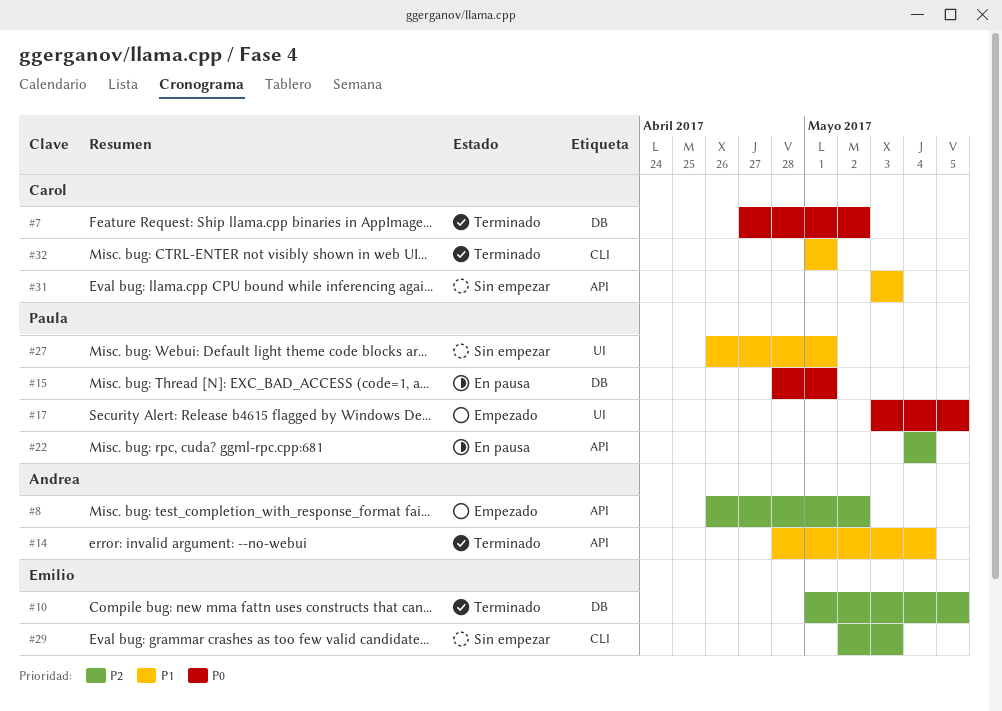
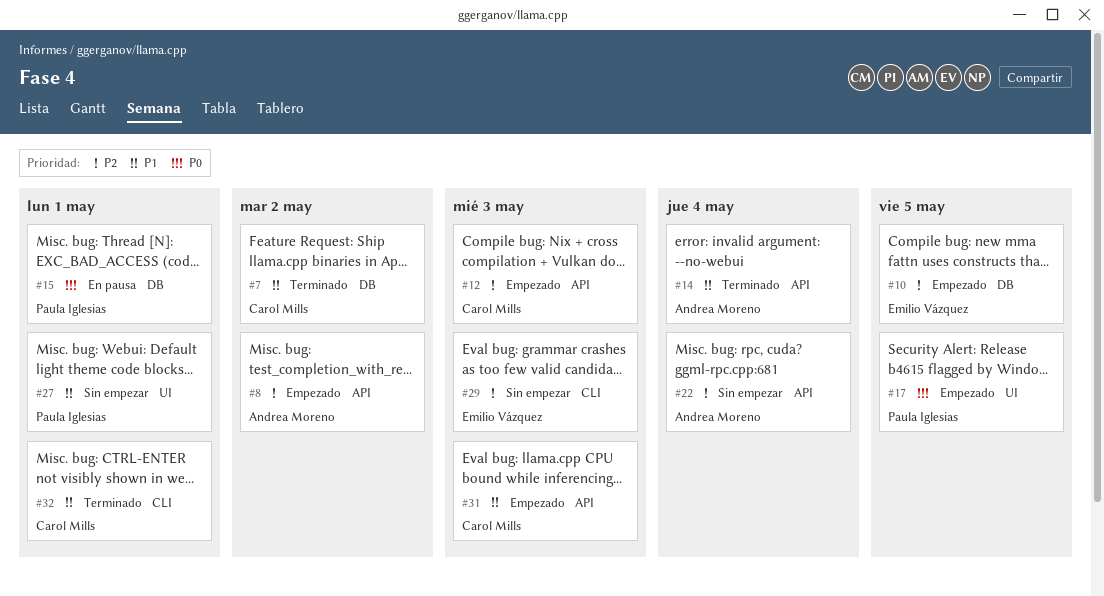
#7, priority: P0 -> P1
#10, status: Terminado -> Empezado
#12: none -> present
#22, status: En pausa -> Sin empezar
#22, owner: Paula Iglesias -> Andrea Moreno
#31, status: Sin empezar -> Empezado

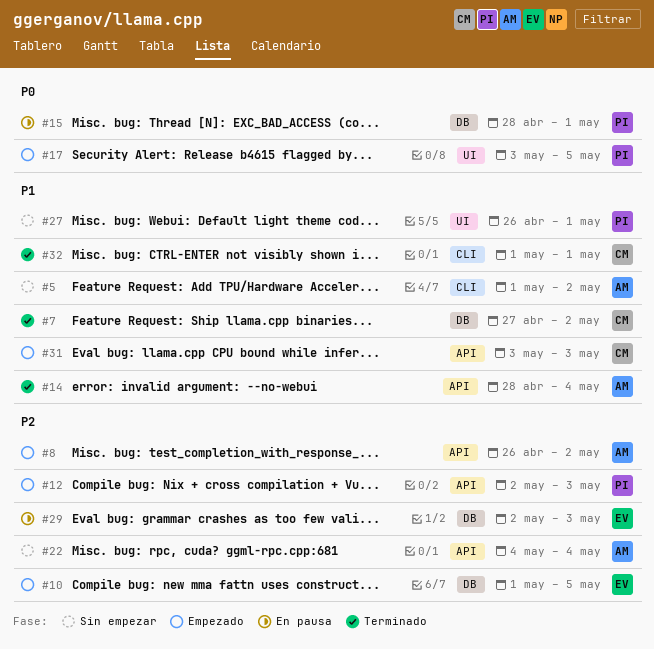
#5: none -> present
#12, owner: Carol Mills -> Paula Iglesias
#29, status: Sin empezar -> En pausa
#29, label: CLI -> DB

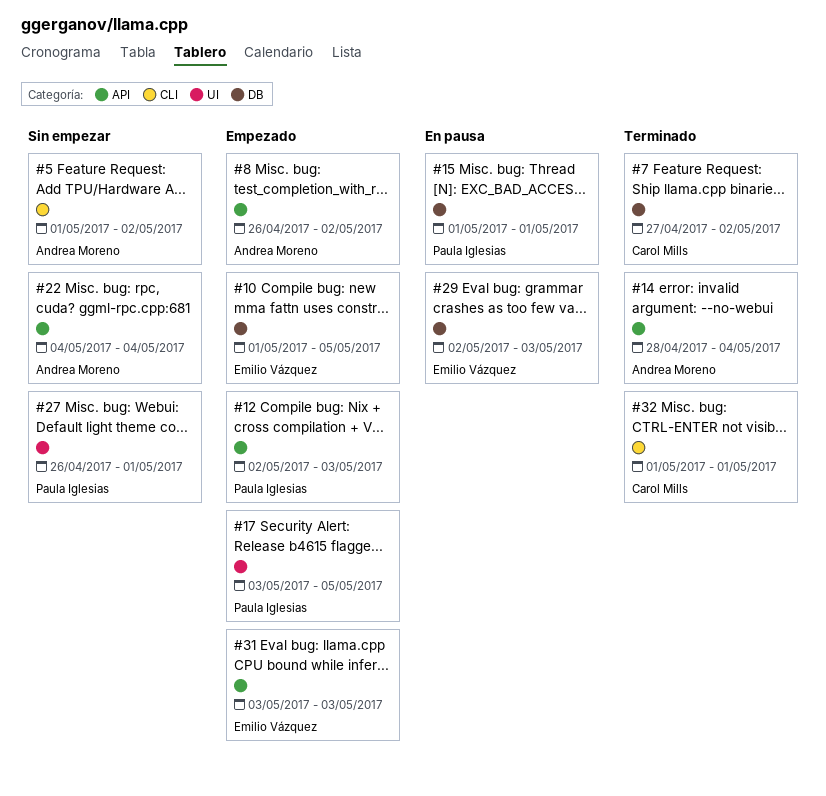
#15, start: Apr 28 -> May 1
#31, owner: Carol Mills -> Emilio Vázquez

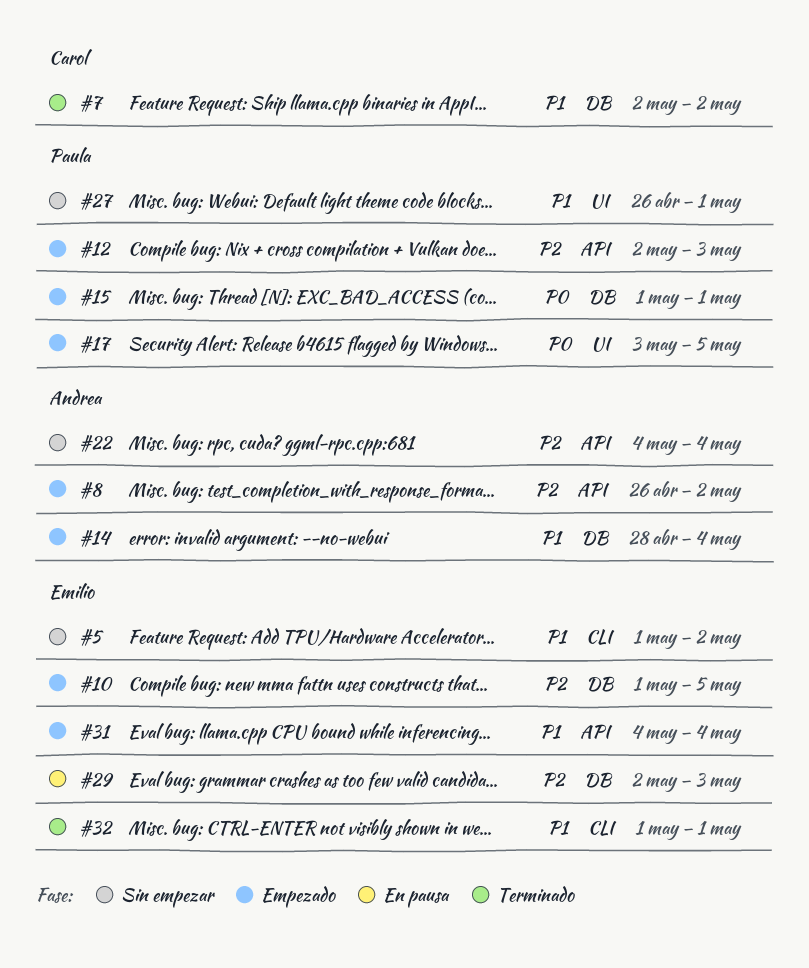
#5, owner: Andrea Moreno -> Emilio Vázquez
#7, start: Apr 27 -> May 2
#14, status: Terminado -> Empezado
#14, label: API -> DB
#15, status: En pausa -> Empezado
#31, start: May 3 -> May 4
#31, due: May 3 -> May 4
#32, owner: Carol Mills -> Emilio Vázquez

